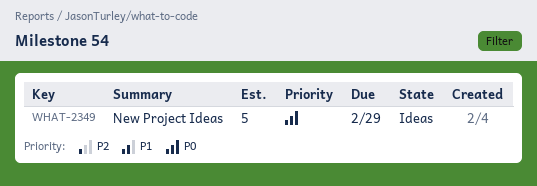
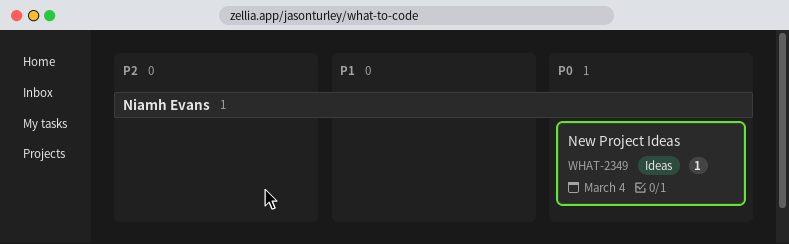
WHAT-2349, estimate: 5 -> 1
WHAT-2349, due: Feb 29 -> Mar 4

